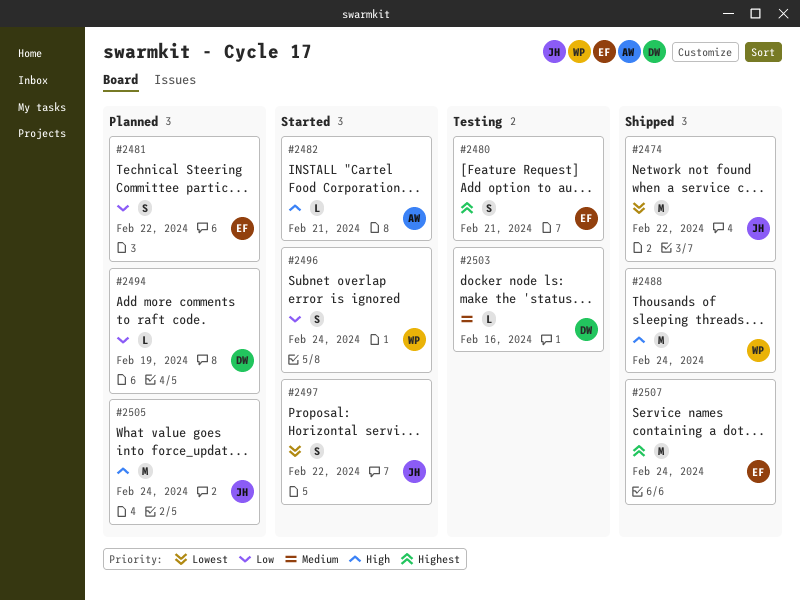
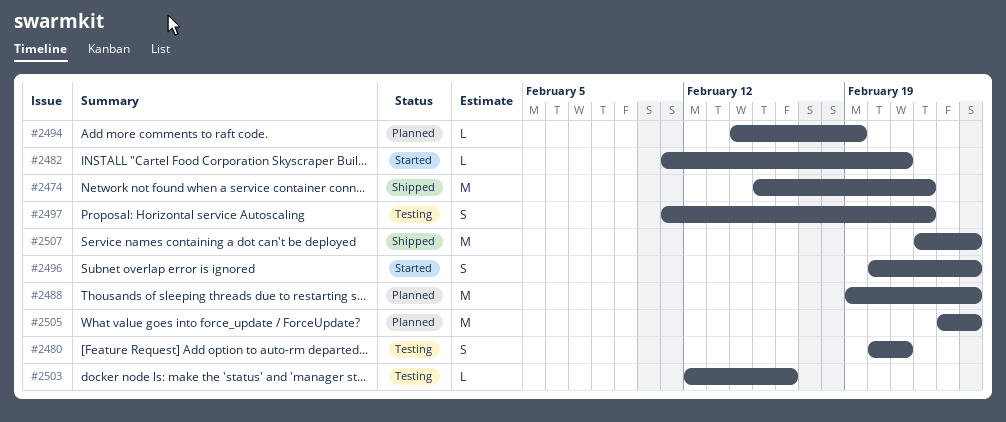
#2481: present -> none
#2488, status: Shipped -> Planned
#2497, status: Started -> Testing

